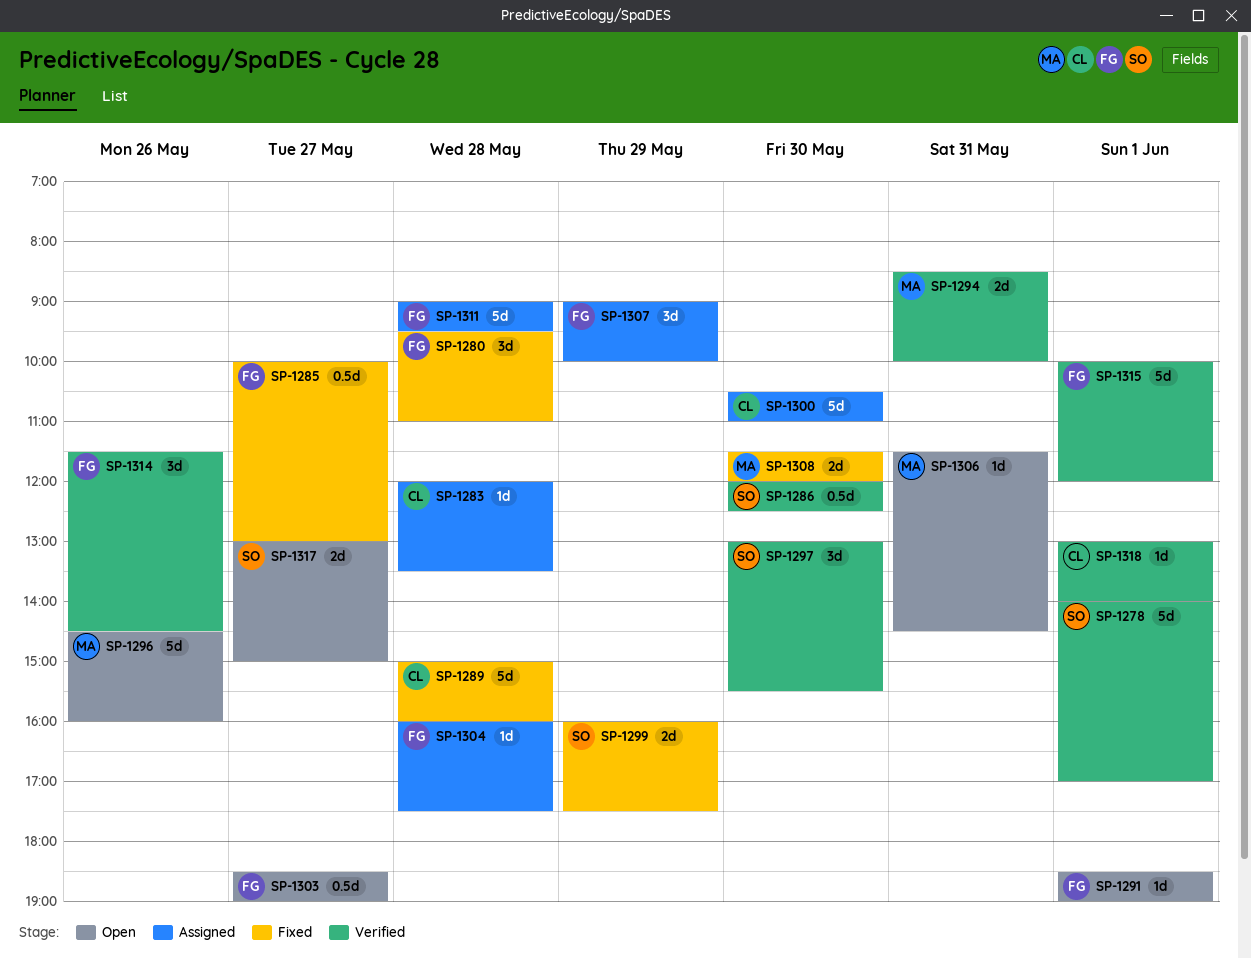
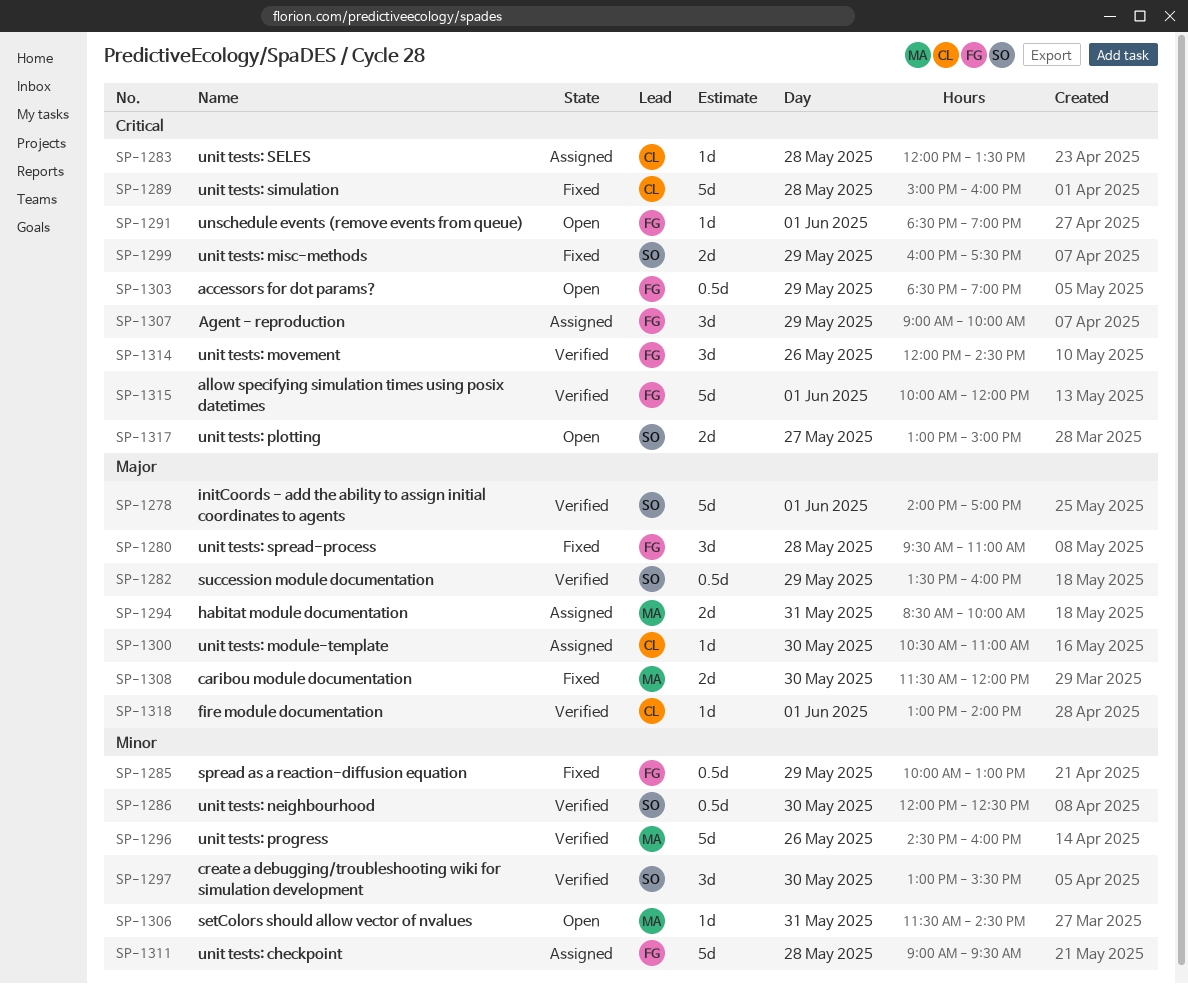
SP-1282: none -> present
SP-1285, day: May 27 -> May 29
SP-1294, status: Verified -> Assigned
SP-1296, status: Open -> Verified
SP-1300, estimate: 5d -> 1d
SP-1303, day: May 27 -> May 29
SP-1304: present -> none
SP-1314, begins: 11:30 -> 12:00

